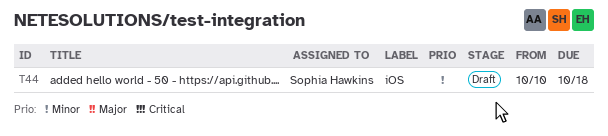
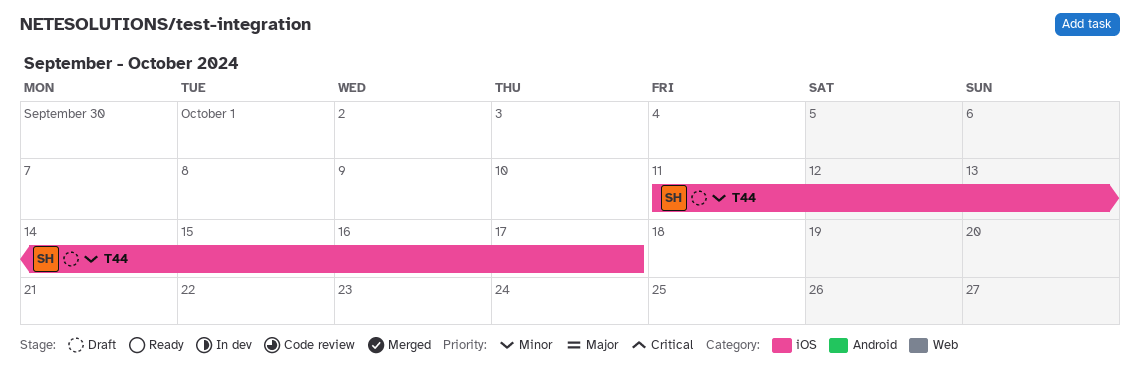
T44, start: Oct 10 -> Oct 11
T44, due: Oct 18 -> Oct 17

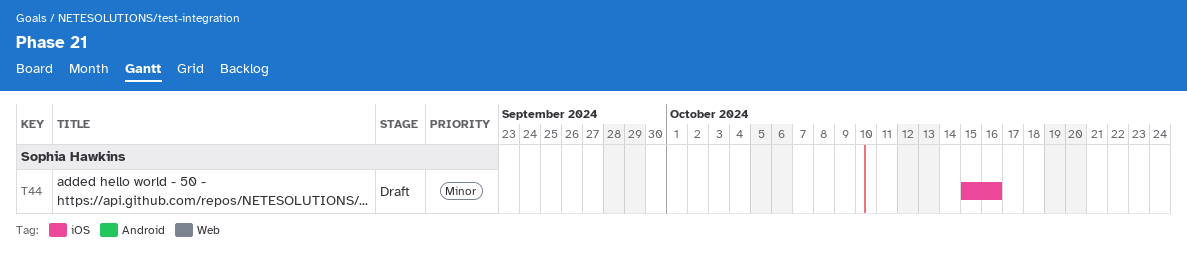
T44, start: Oct 11 -> Oct 15
T44, due: Oct 17 -> Oct 16

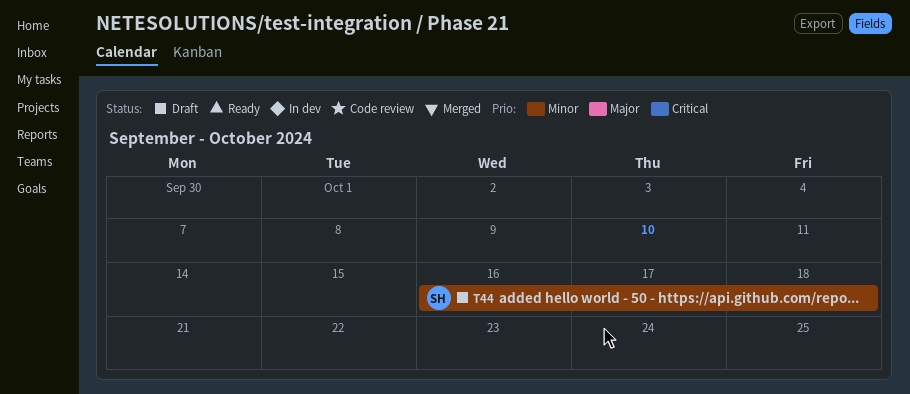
T44, start: Oct 15 -> Oct 16
T44, due: Oct 16 -> Oct 18

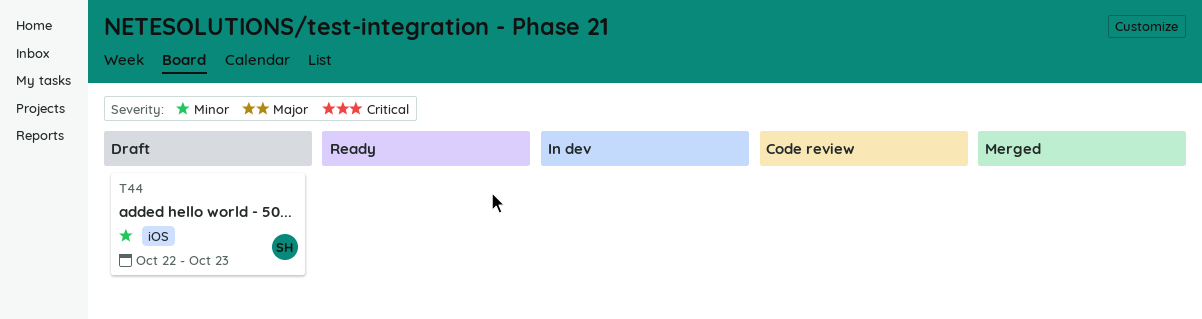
T44, start: Oct 16 -> Oct 22
T44, due: Oct 18 -> Oct 23

